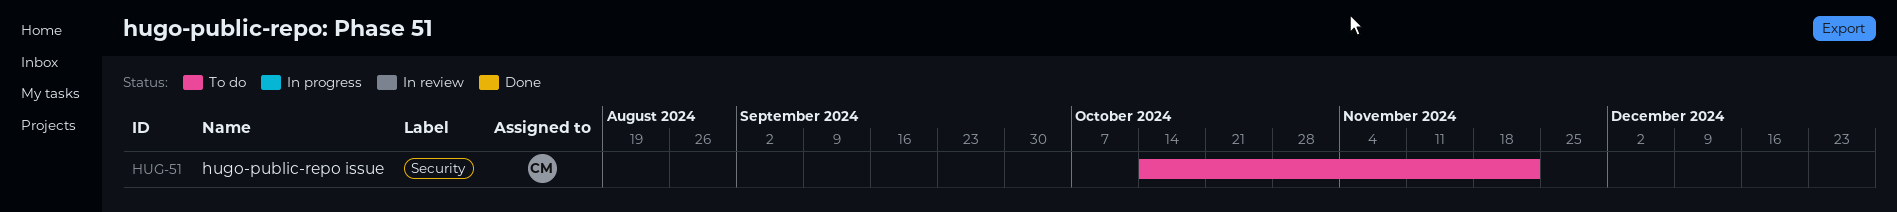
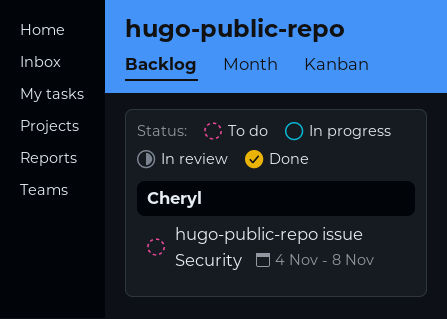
hugo-public-repo issue, start: Oct 14 -> Nov 4
hugo-public-repo issue, due: Nov 22 -> Nov 8

